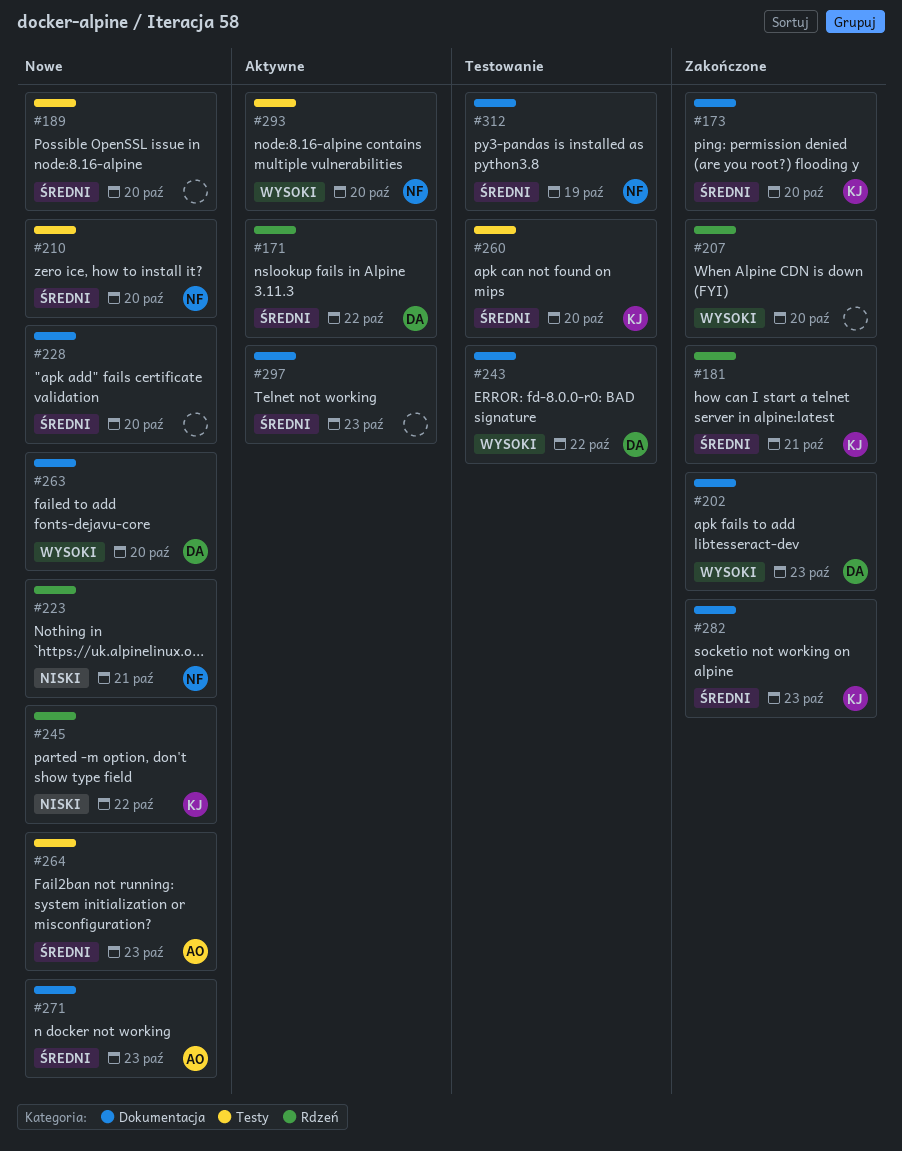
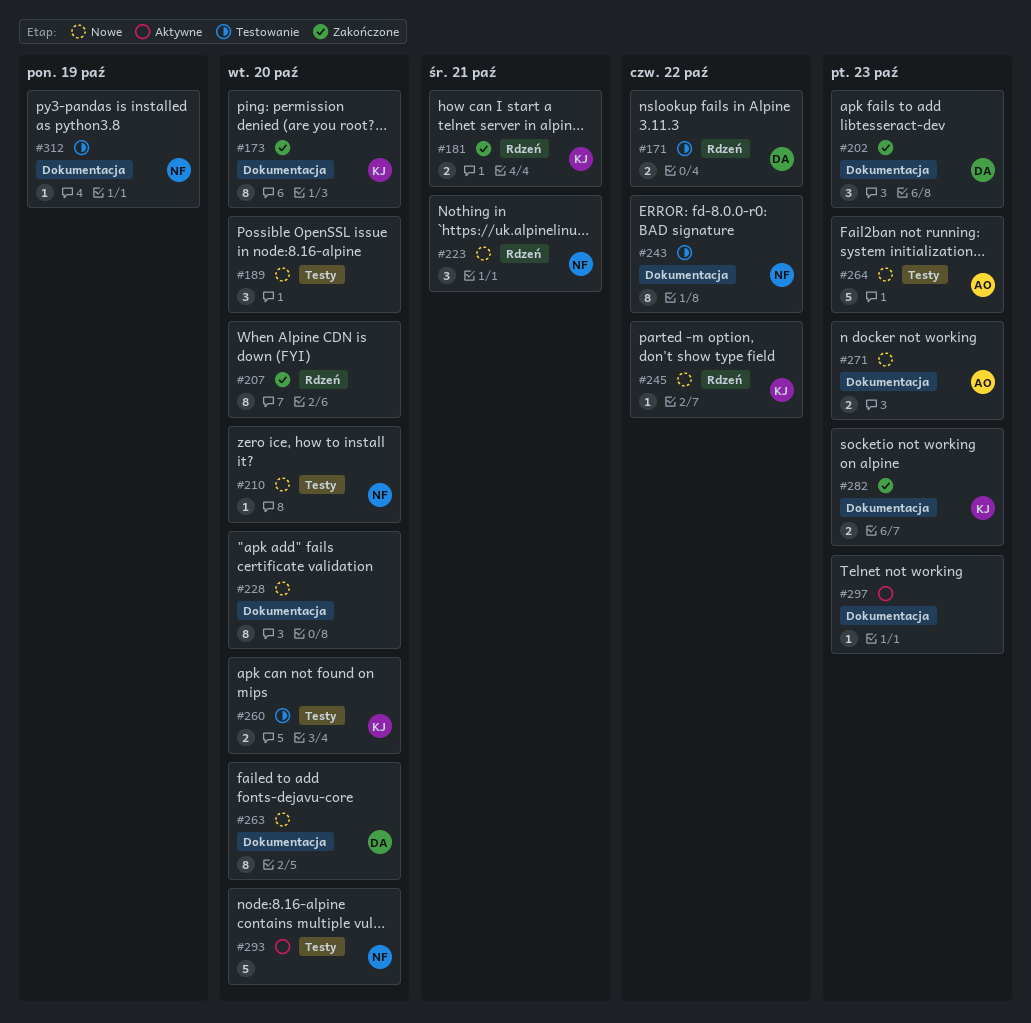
#171, status: Aktywne -> Testowanie
#243, owner: DA -> NF

